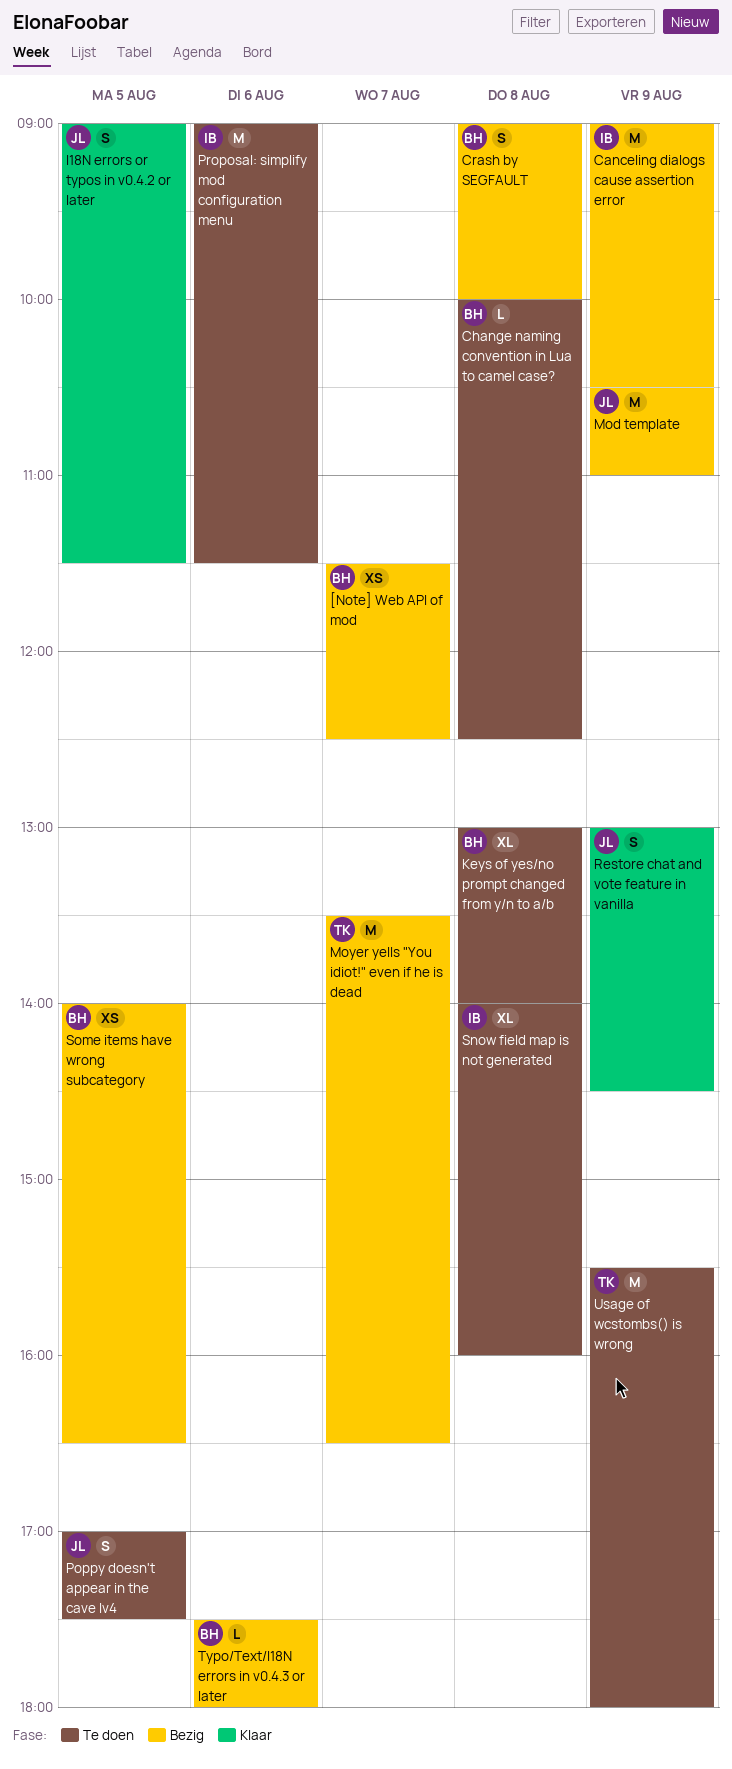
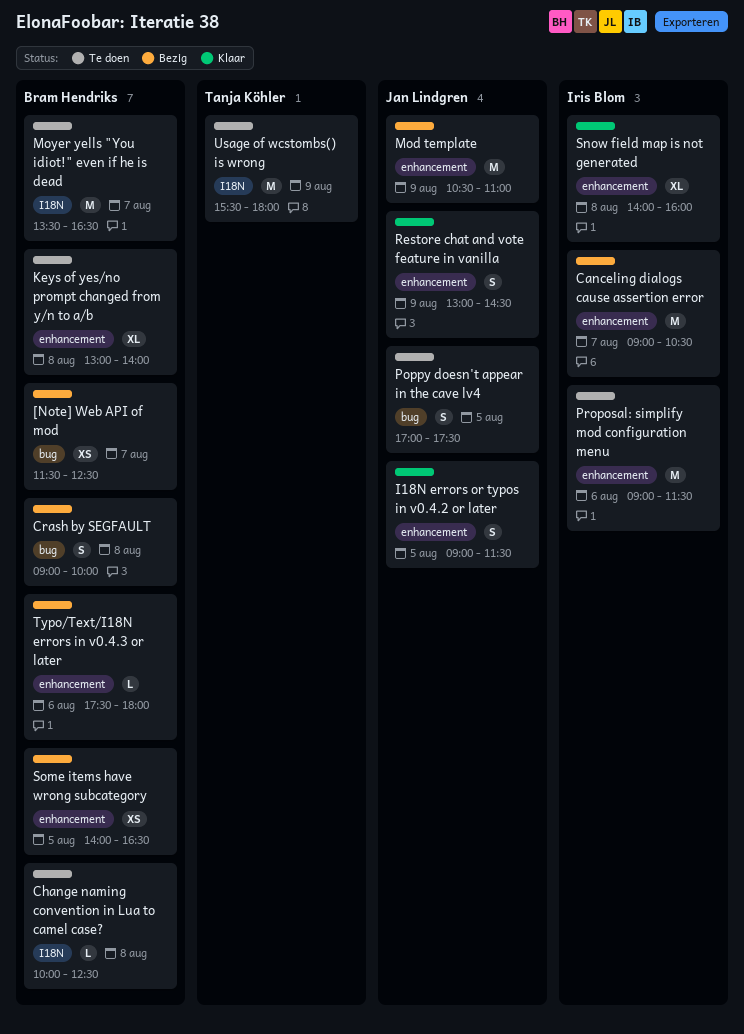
Canceling dialogs cause assertion error, day: Aug 9 -> Aug 7
Moyer yells "You idiot!" even if he is dead, status: Bezig -> Te doen
Moyer yells "You idiot!" even if he is dead, owner: Tanja Köhler -> Bram Hendriks
Snow field map is not generated, status: Te doen -> Klaar

